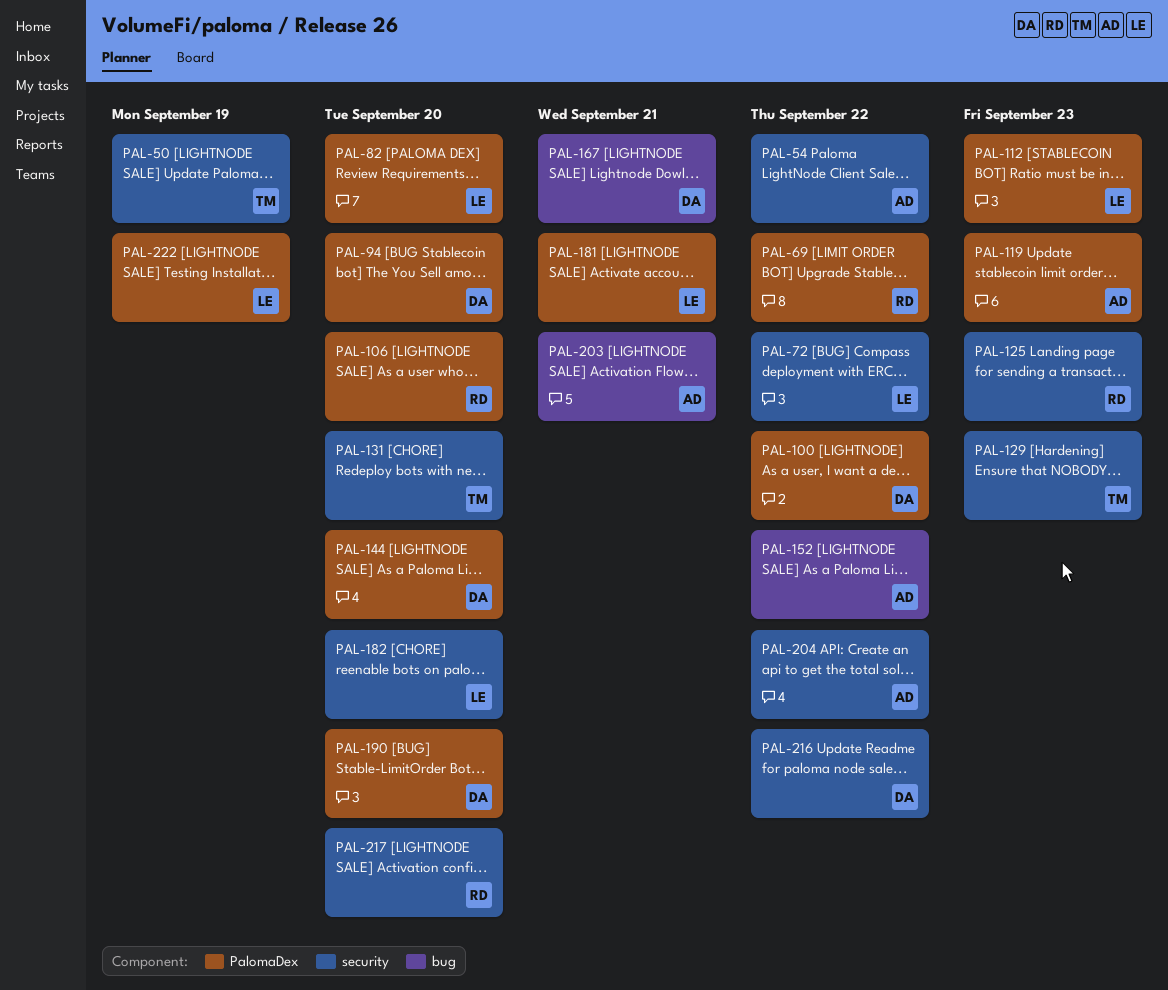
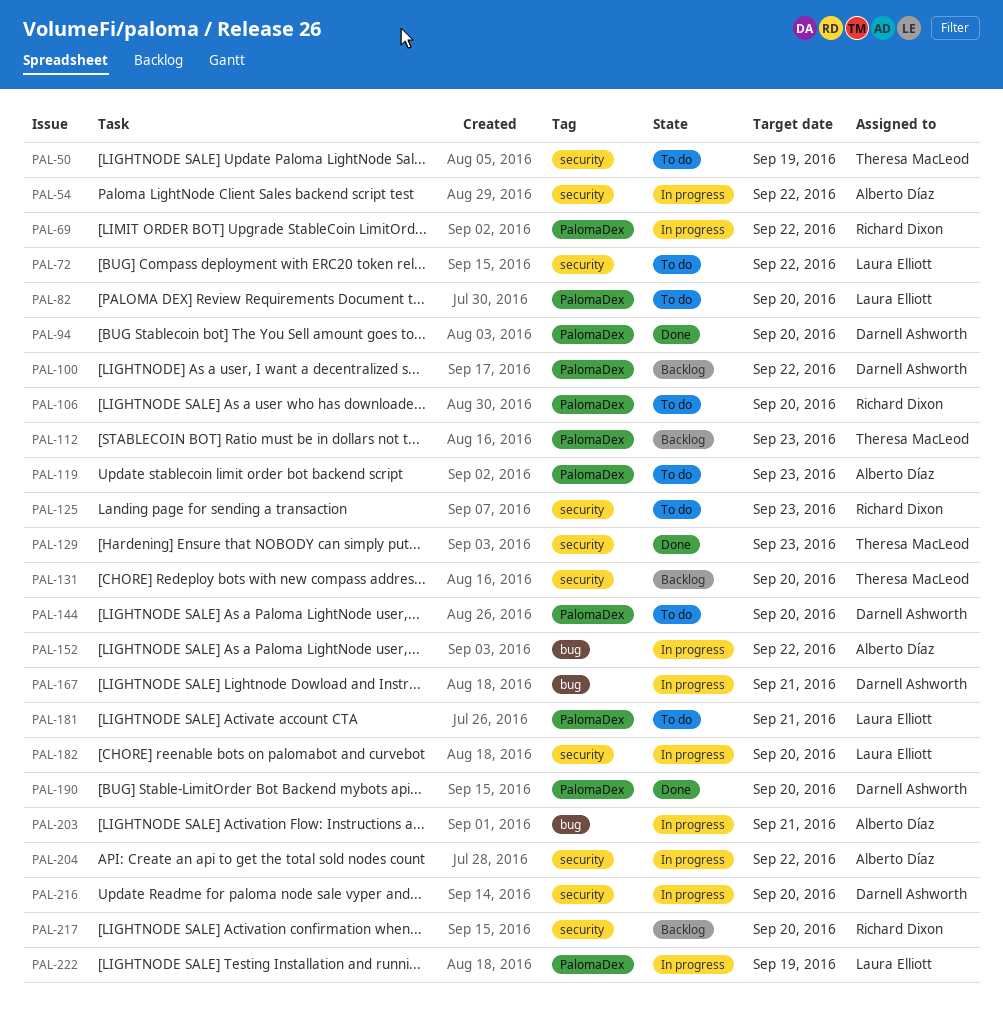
PAL-112, owner: Laura Elliott -> Theresa MacLeod
PAL-216, due: Sep 22 -> Sep 20

